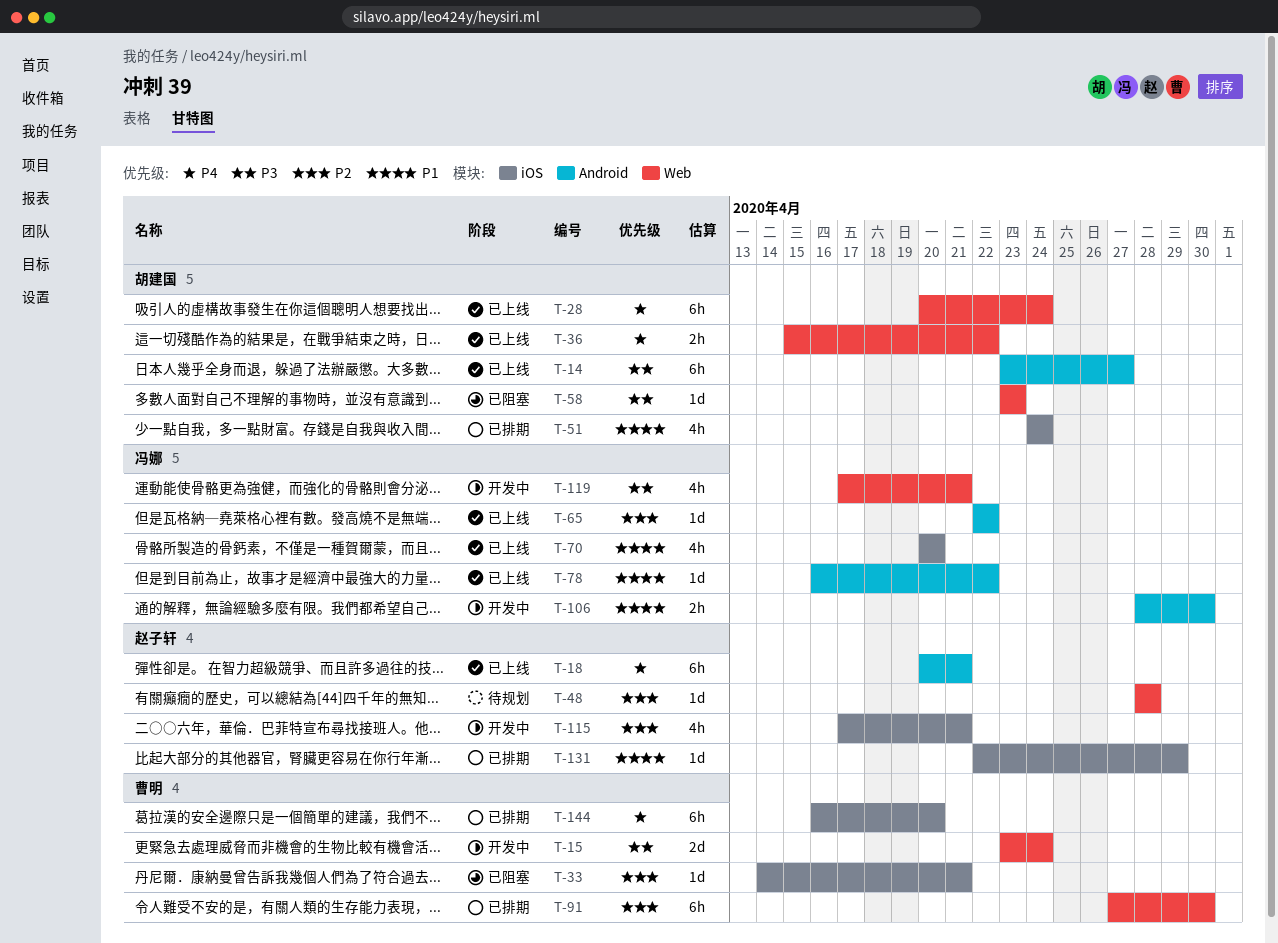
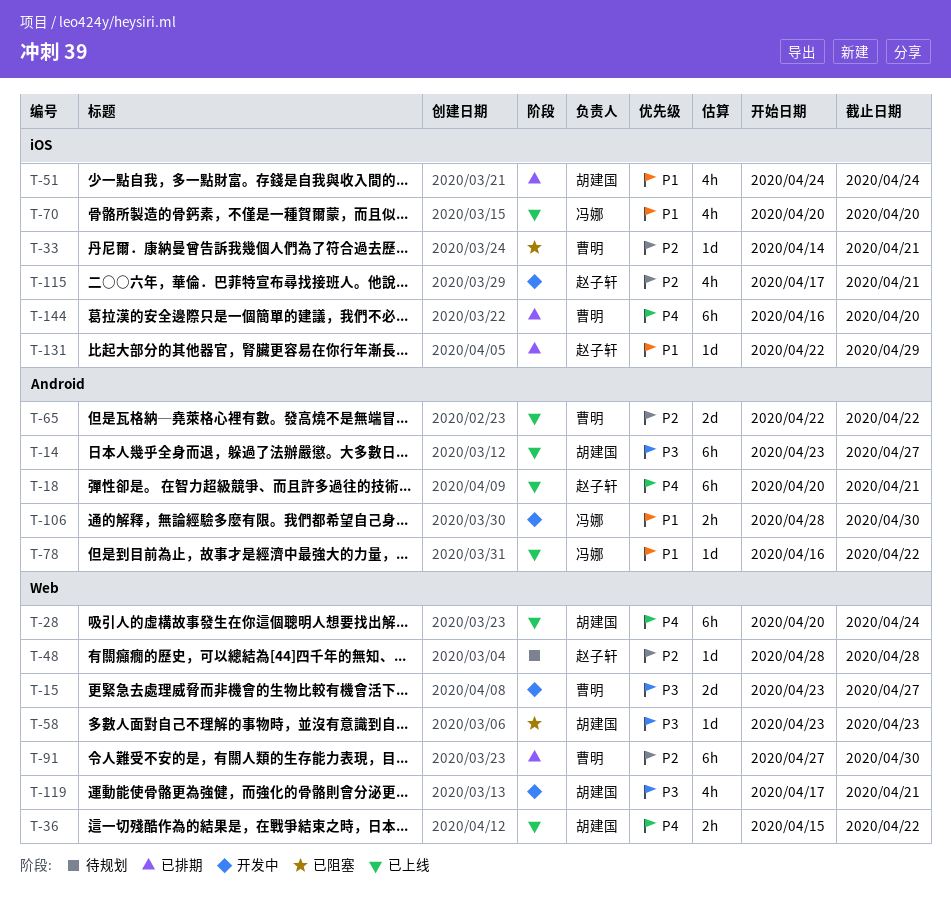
T-15, due: Apr 24 -> Apr 27
T-65, owner: 冯娜 -> 曹明
T-65, estimate: 1d -> 2d
T-119, owner: 冯娜 -> 胡建国

